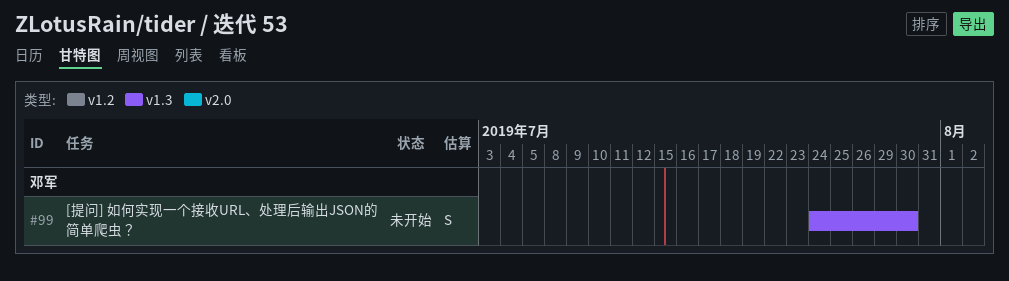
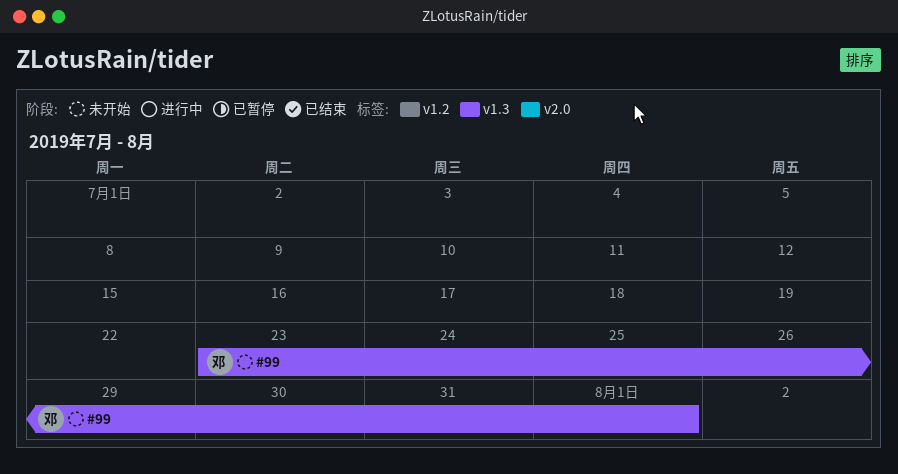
#99, start: Jul 24 -> Jul 23
#99, due: Jul 30 -> Aug 1

